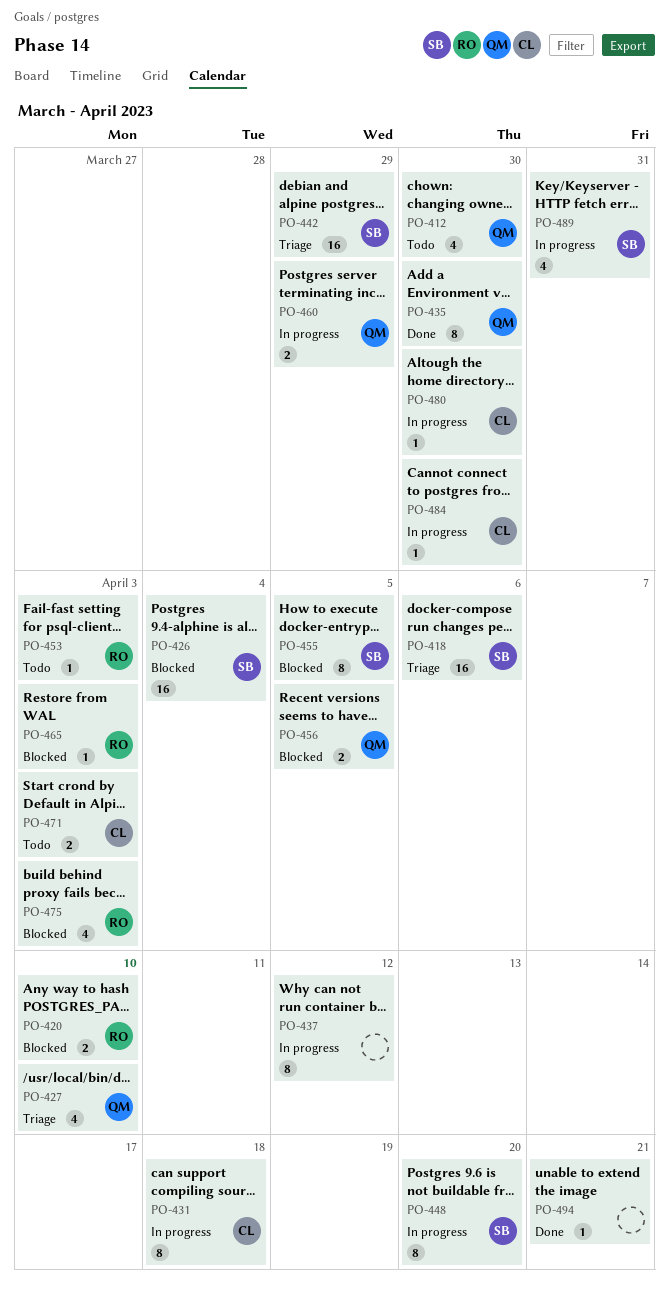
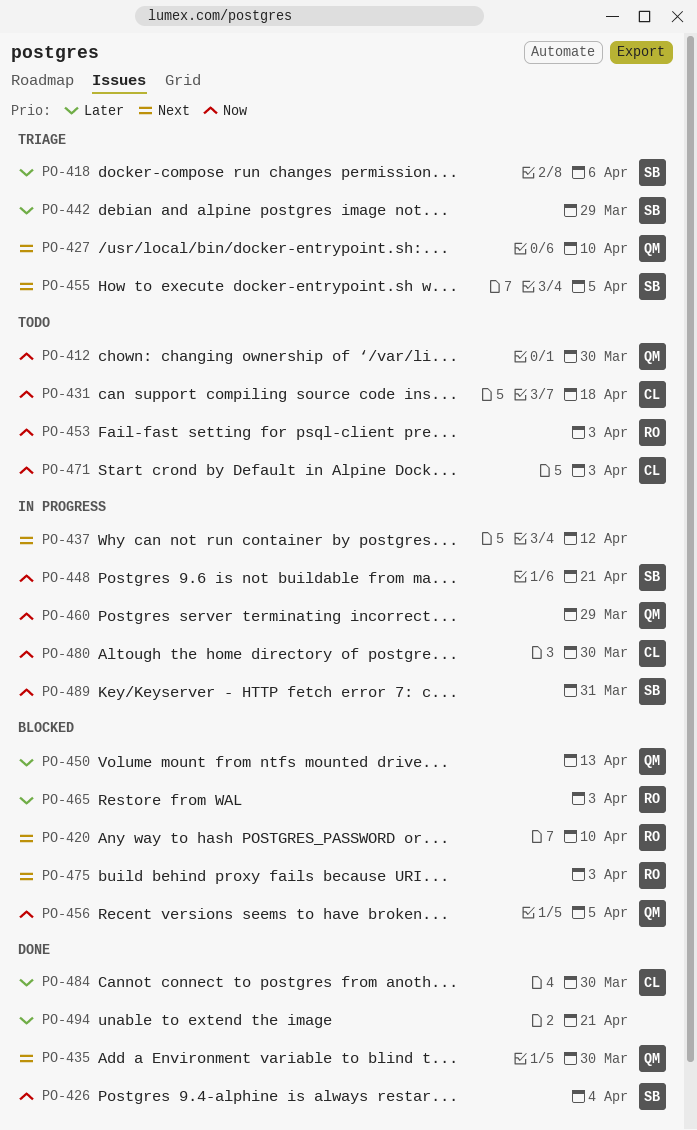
PO-426, status: Blocked -> Done
PO-431, status: In progress -> Todo
PO-448, due: Apr 20 -> Apr 21
PO-450: none -> present
PO-455, status: Blocked -> Triage
PO-484, status: In progress -> Done

